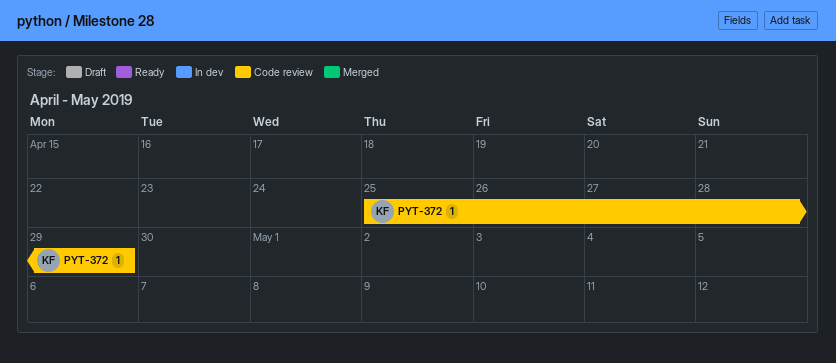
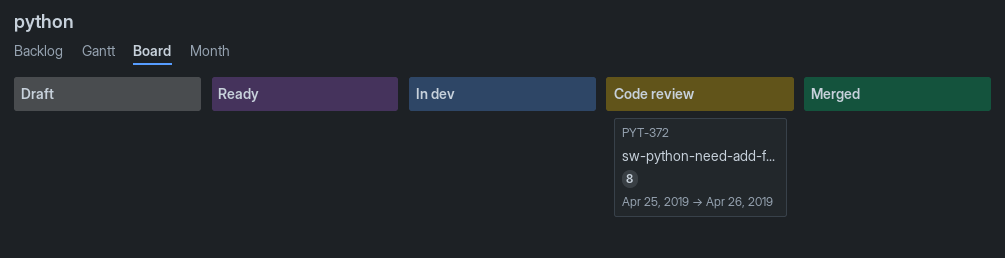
PYT-372, estimate: 1 -> 8
PYT-372, due: Apr 29 -> Apr 26

